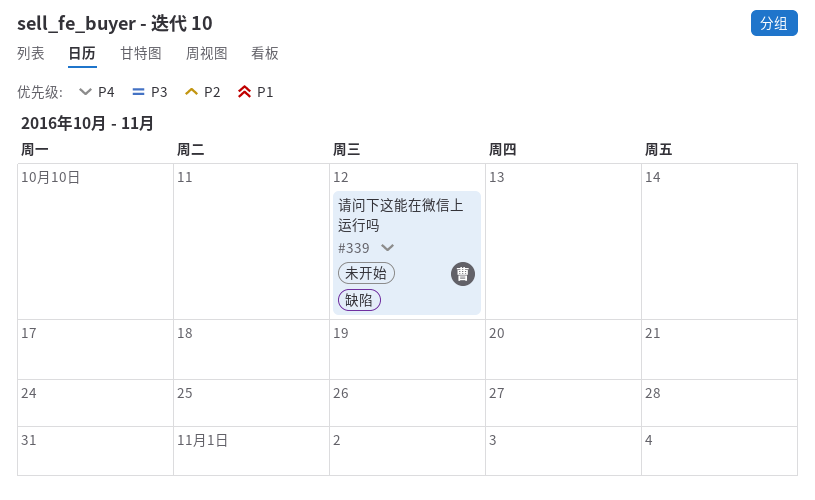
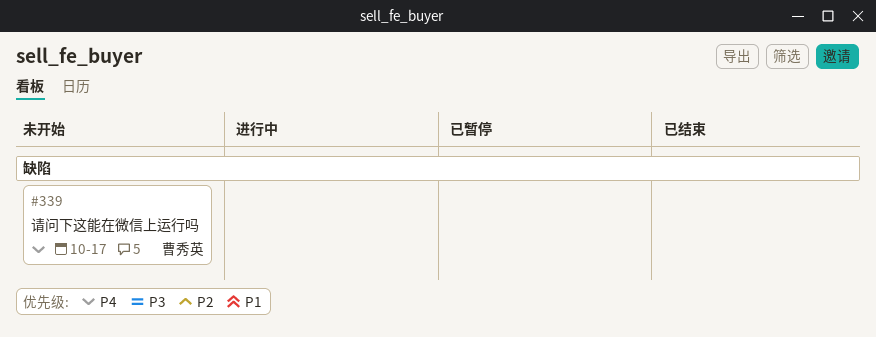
#339, due: Oct 12 -> Oct 17

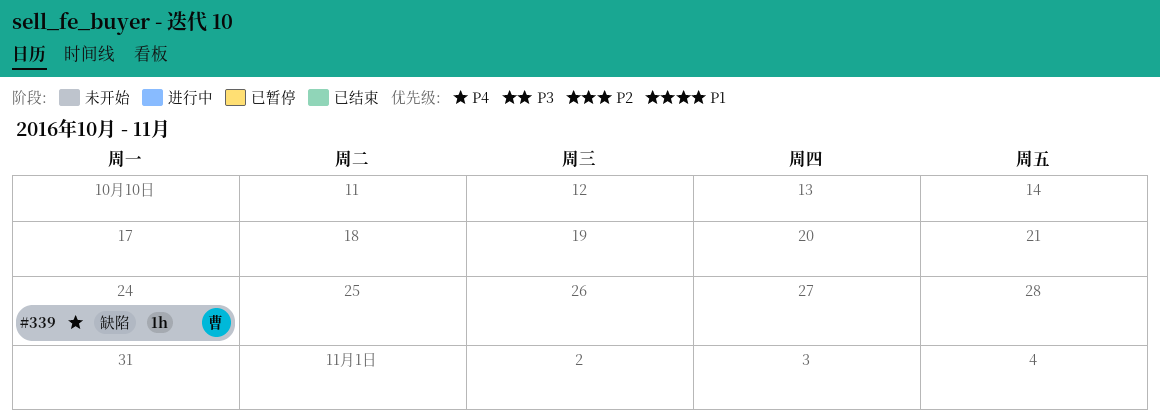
#339, due: Oct 17 -> Oct 24

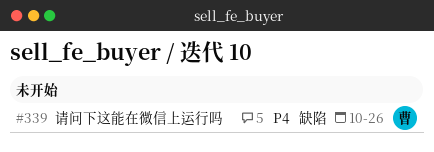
#339, due: Oct 24 -> Oct 26

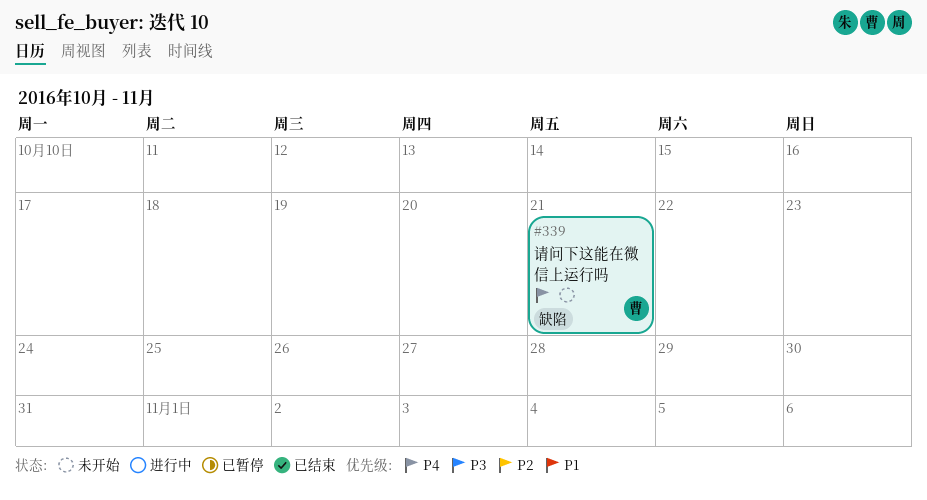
#339, due: Oct 26 -> Oct 21

